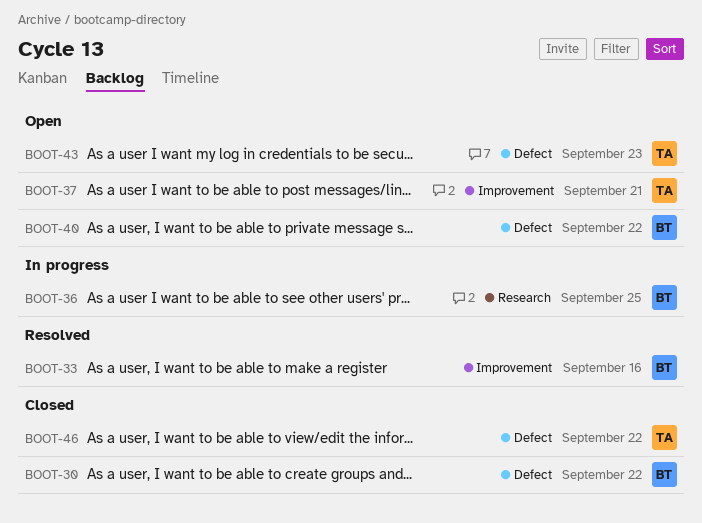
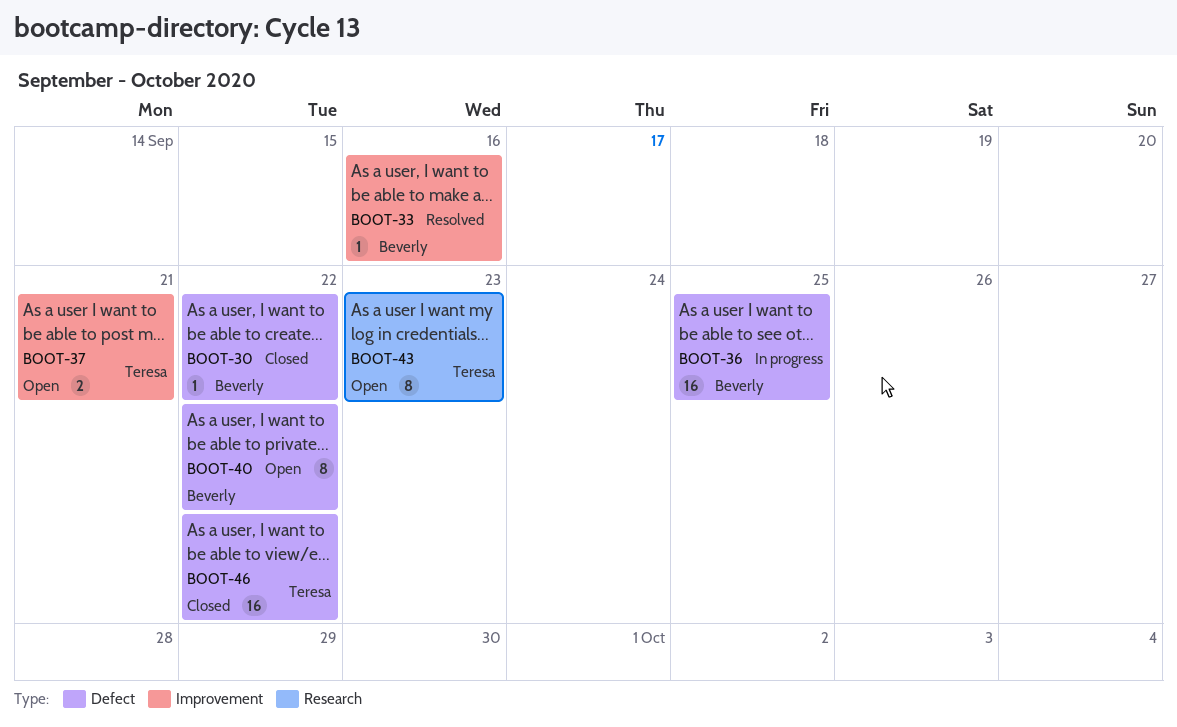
BOOT-36, label: Research -> Defect
BOOT-43, label: Defect -> Research

